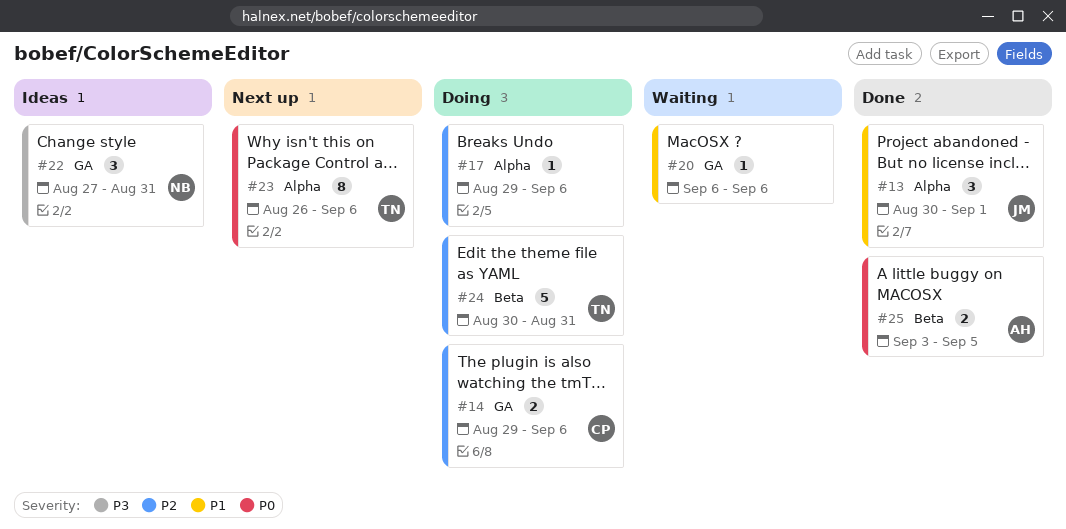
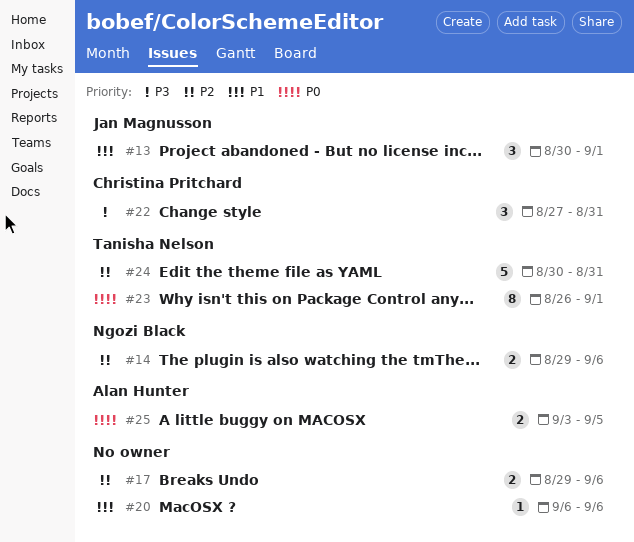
#14, owner: Christina Pritchard -> Ngozi Black
#17, estimate: 1 -> 2
#22, owner: Ngozi Black -> Christina Pritchard
#23, due: Sep 6 -> Sep 1

